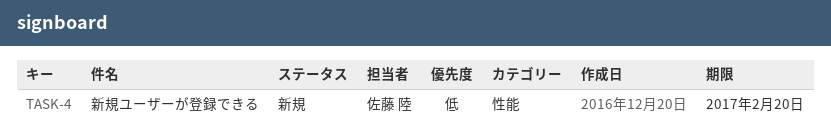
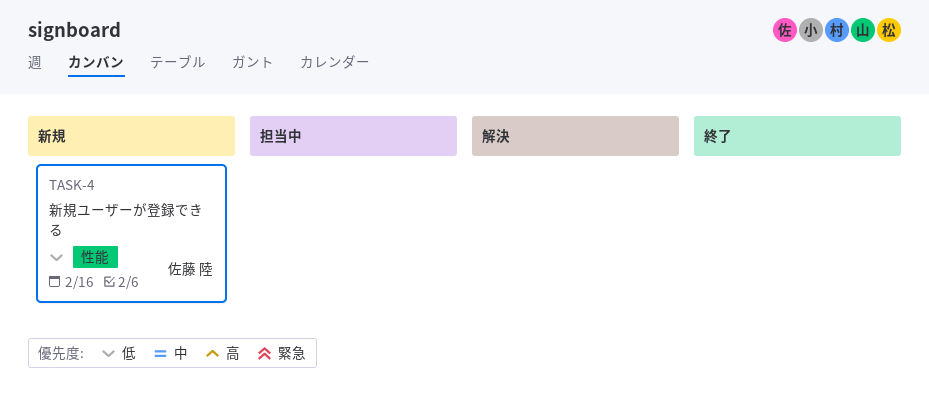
TASK-4, due: Feb 20 -> Feb 16

